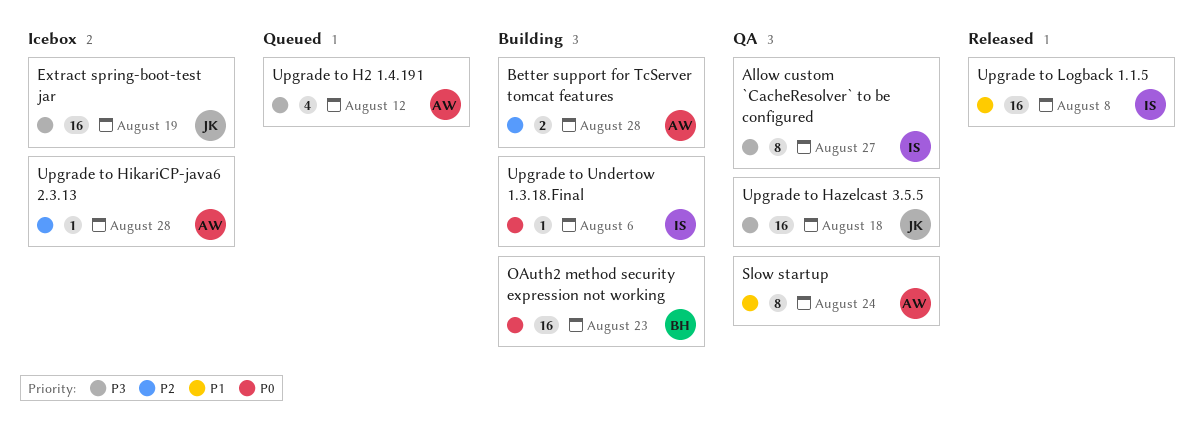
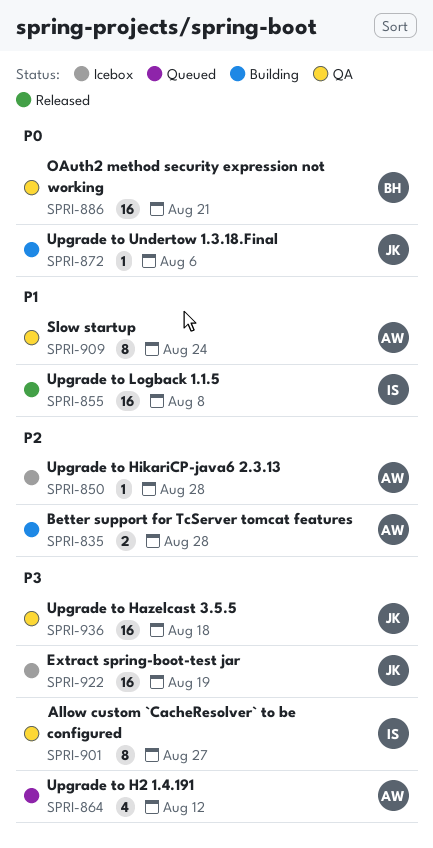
OAuth2 method security expression not working, status: Building -> QA
OAuth2 method security expression not working, due: Aug 23 -> Aug 21
Upgrade to Undertow 1.3.18.Final, owner: IS -> JK

